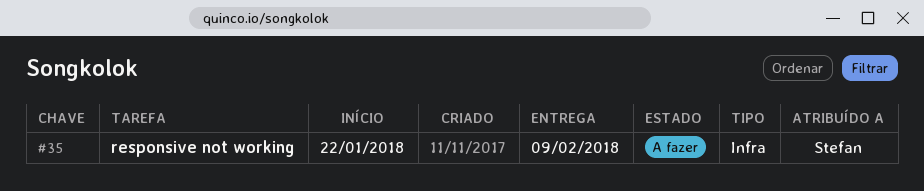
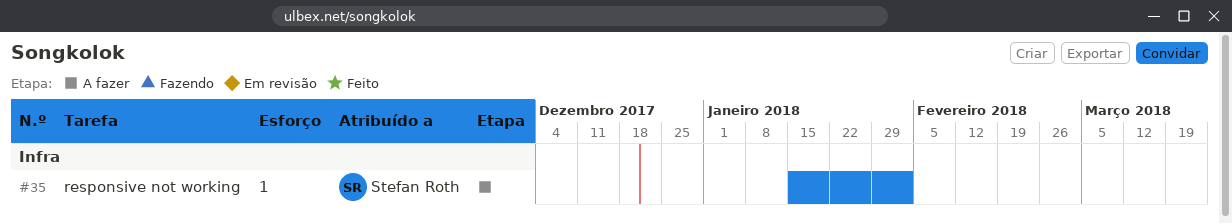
#35, start: Jan 22 -> Jan 15
#35, due: Feb 9 -> Feb 2

